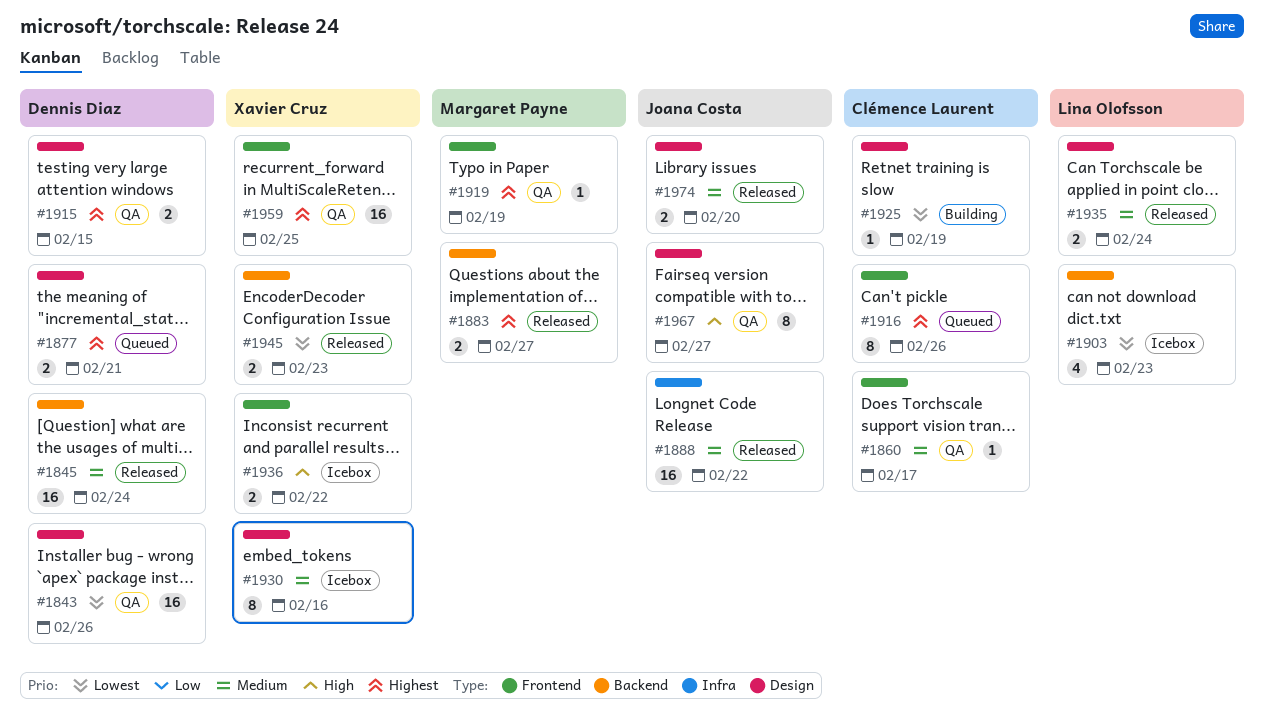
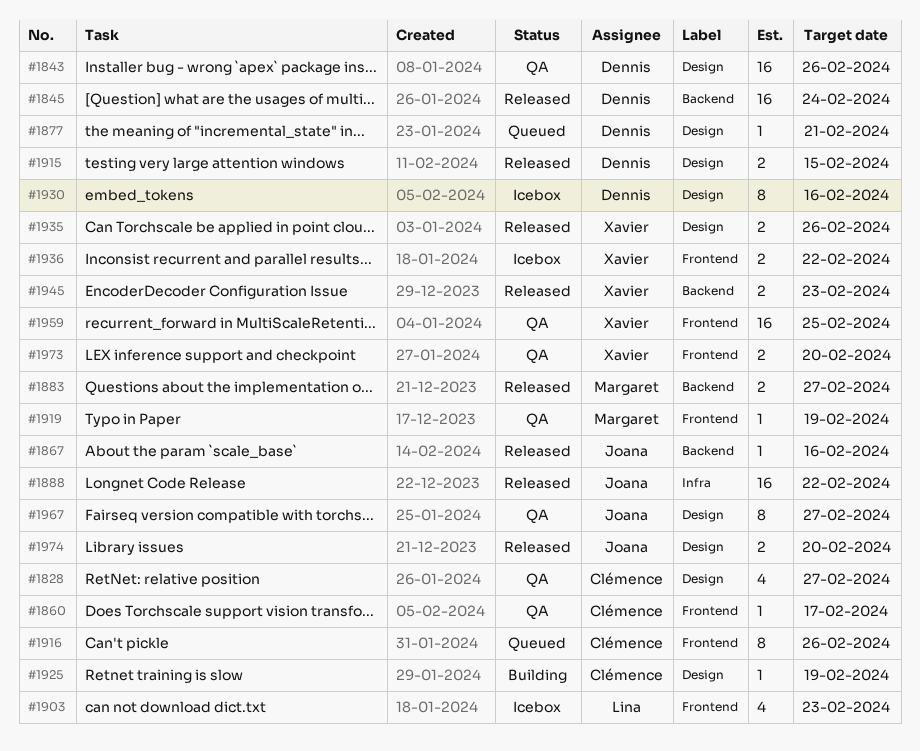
#1828: none -> present
#1867: none -> present
#1877, estimate: 2 -> 1
#1903, label: Backend -> Frontend
#1915, status: QA -> Released
#1930, owner: Xavier Cruz -> Dennis Diaz
#1935, owner: Lina Olofsson -> Xavier Cruz
#1935, due: Feb 24 -> Feb 26
#1973: none -> present

